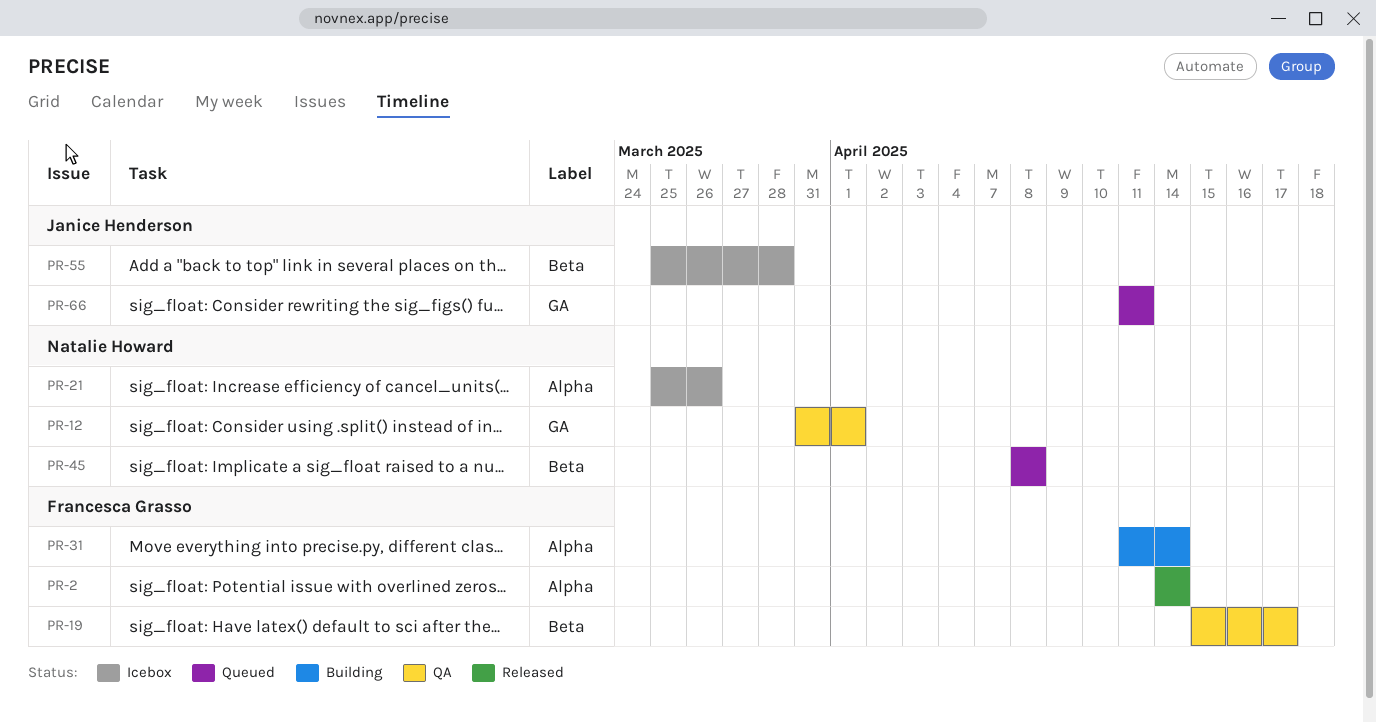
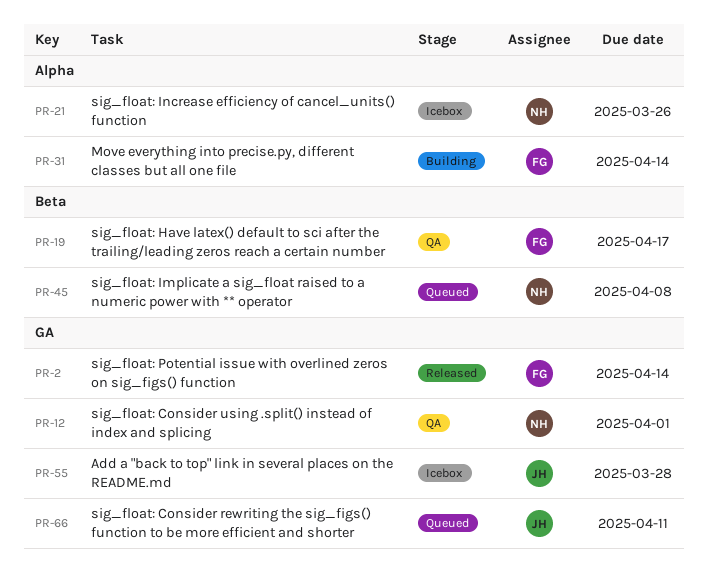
PR-2, label: Alpha -> GA
PR-55, label: Beta -> GA

